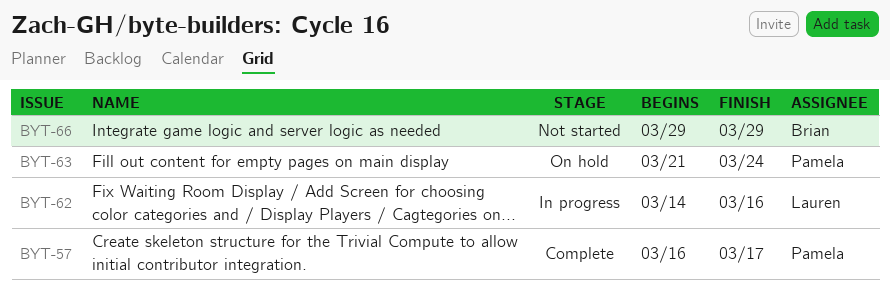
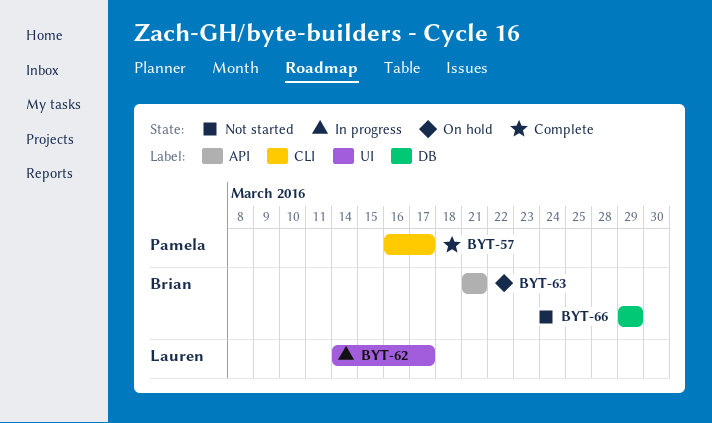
BYT-62, due: Mar 16 -> Mar 17
BYT-63, owner: Pamela -> Brian
BYT-63, due: Mar 24 -> Mar 21

